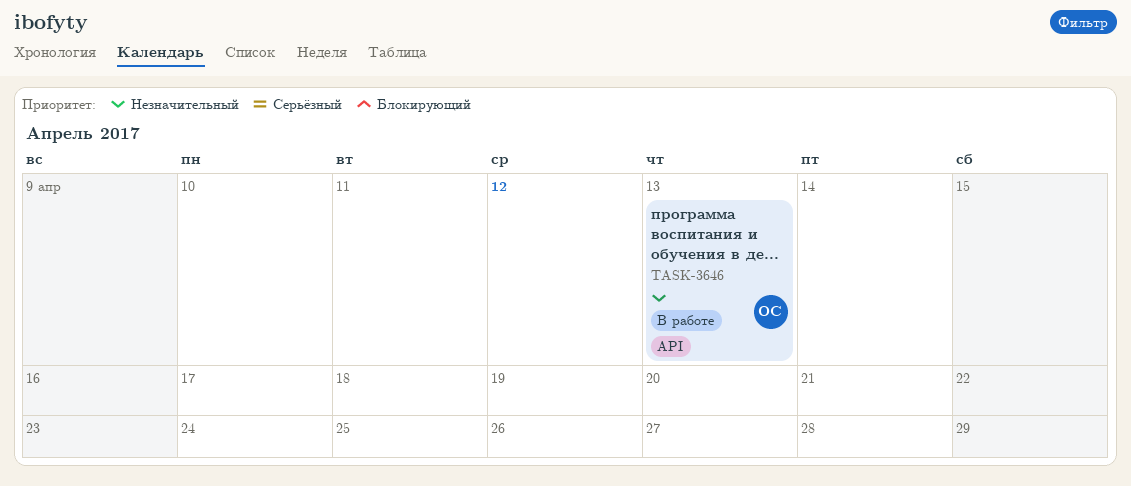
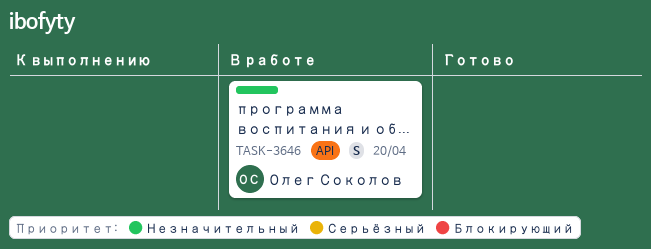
TASK-3646, due: Apr 13 -> Apr 20

